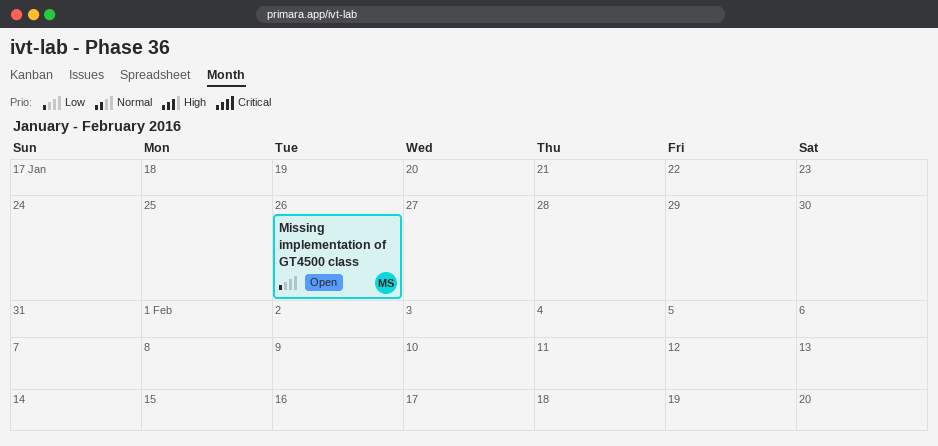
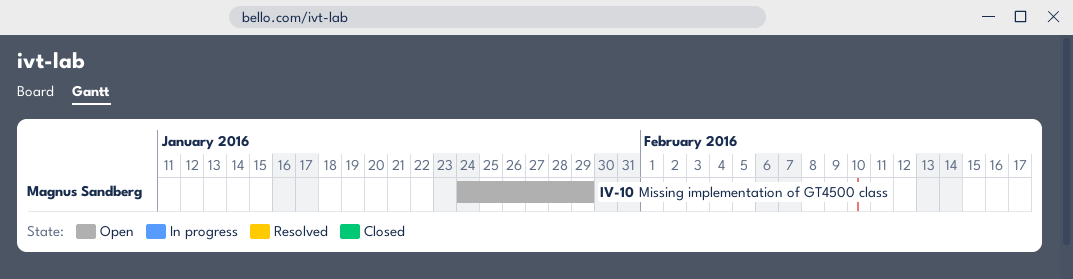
Missing implementation of GT4500 class, due: Jan 26 -> Jan 29

